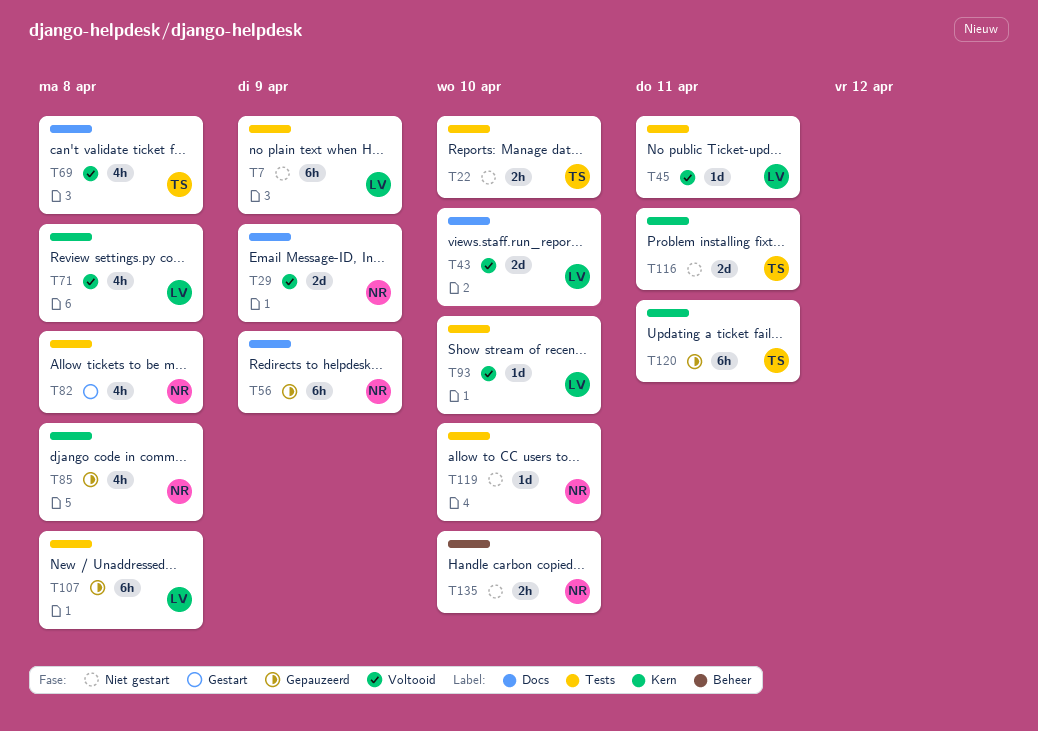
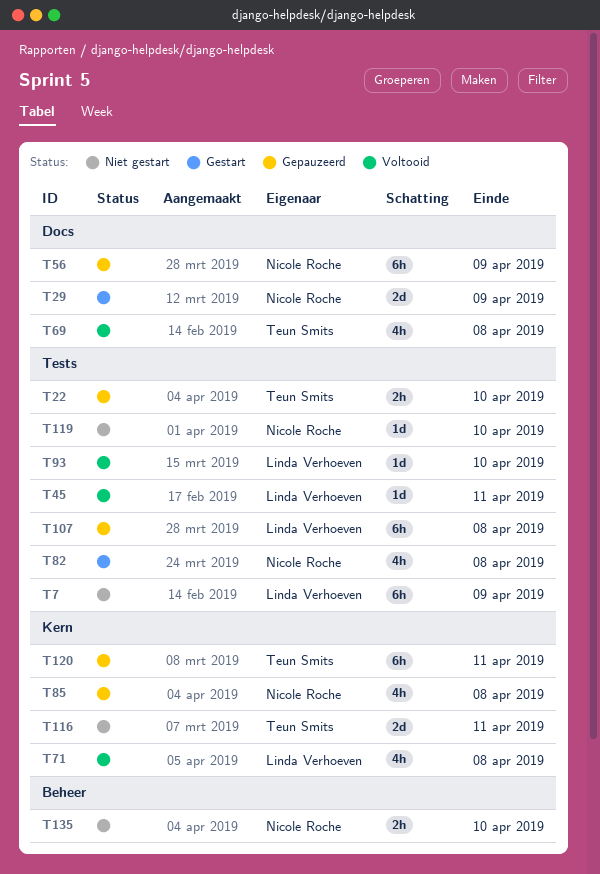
T22, status: Niet gestart -> Gepauzeerd
T29, status: Voltooid -> Gestart
T43: present -> none

